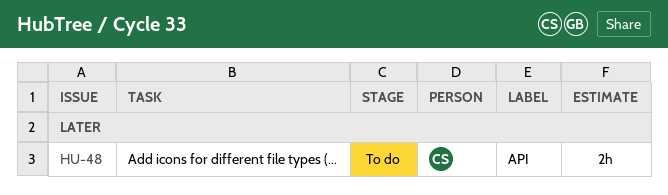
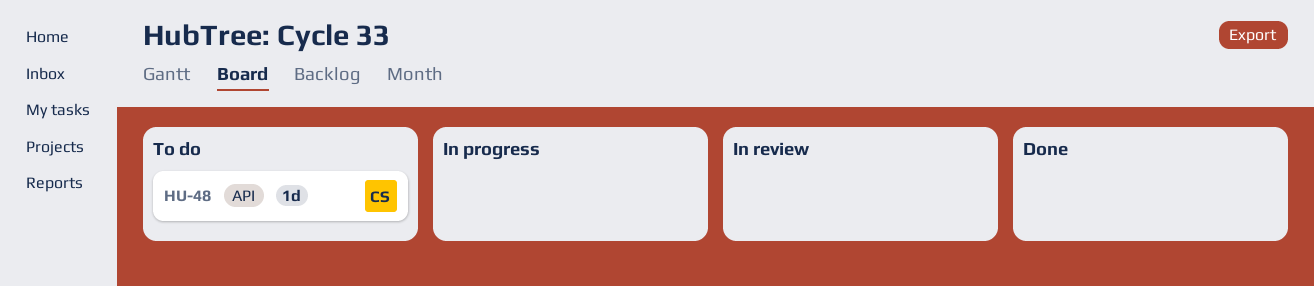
HU-48, estimate: 2h -> 1d

